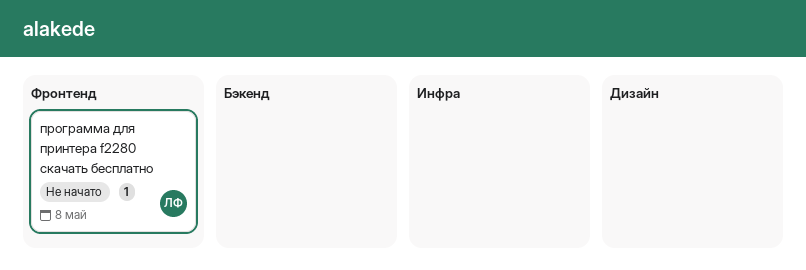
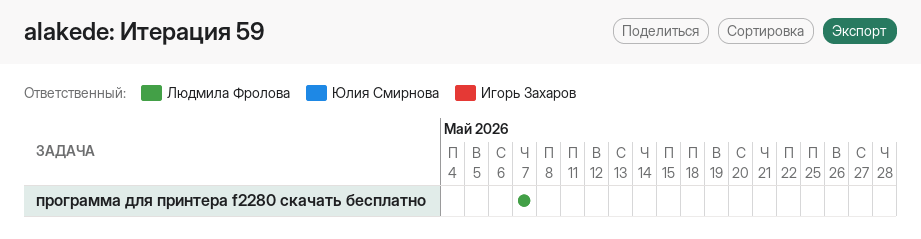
программа для принтера f2280 скачать бесплатно, due: May 8 -> May 7

